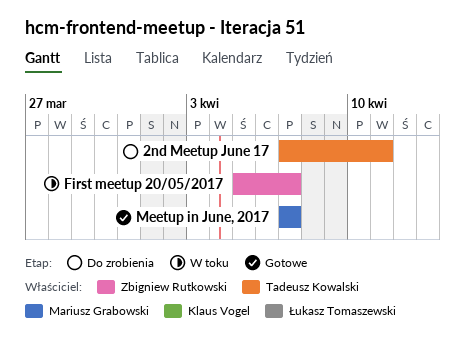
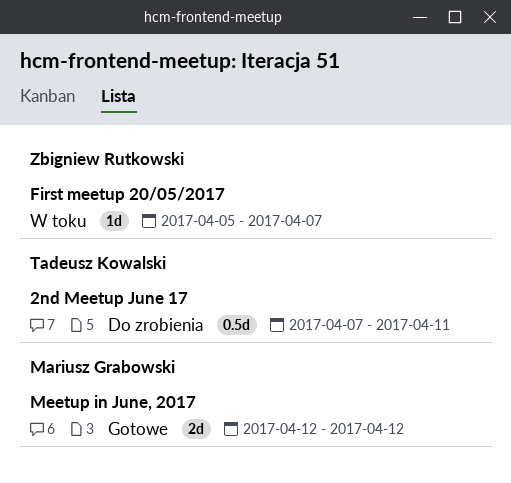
Meetup in June, 2017, start: Apr 7 -> Apr 12
Meetup in June, 2017, due: Apr 7 -> Apr 12

